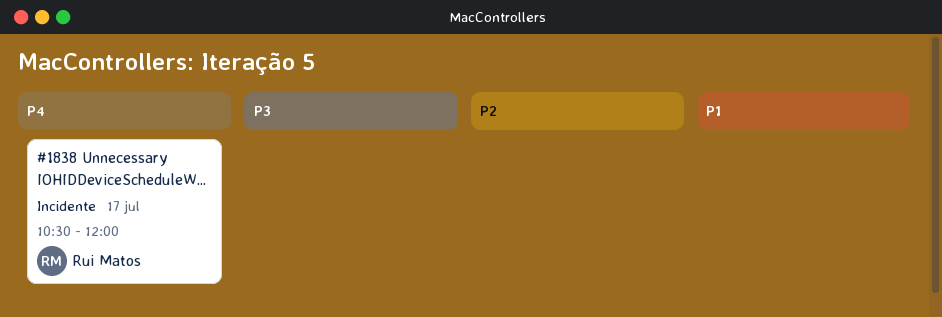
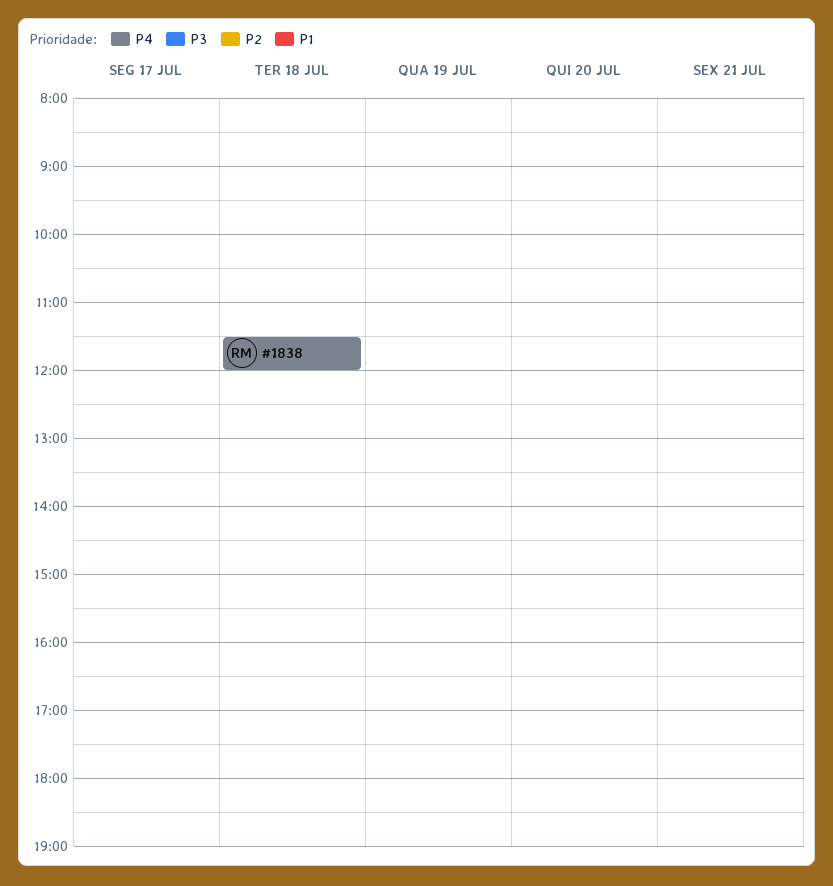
#1838, day: Jul 17 -> Jul 18
#1838, begins: 10:30 -> 11:30

